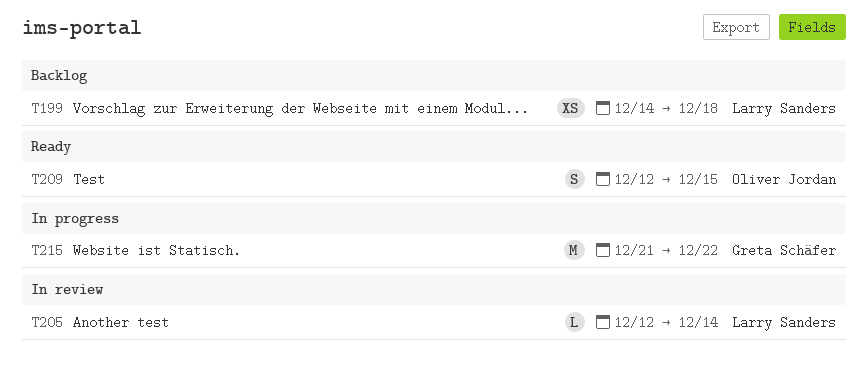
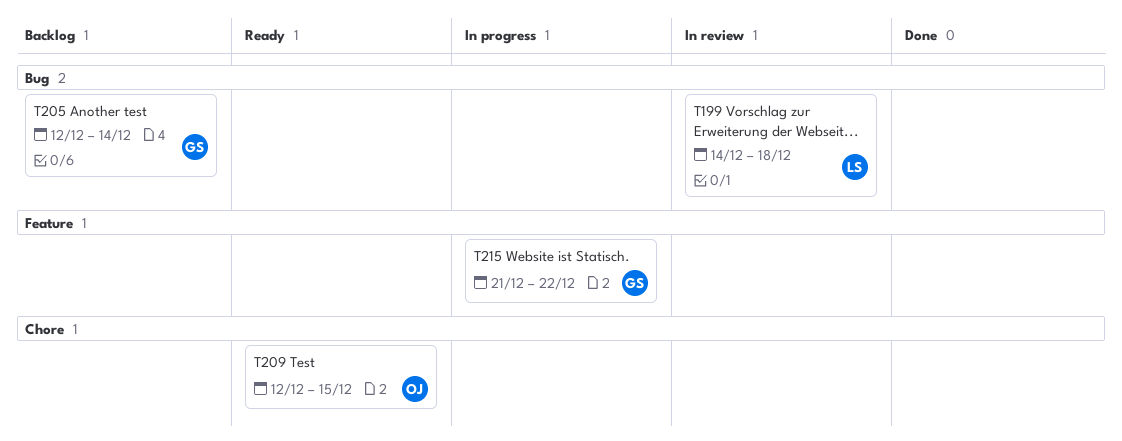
T199, status: Backlog -> In review
T205, status: In review -> Backlog
T205, owner: Larry Sanders -> Greta Schäfer

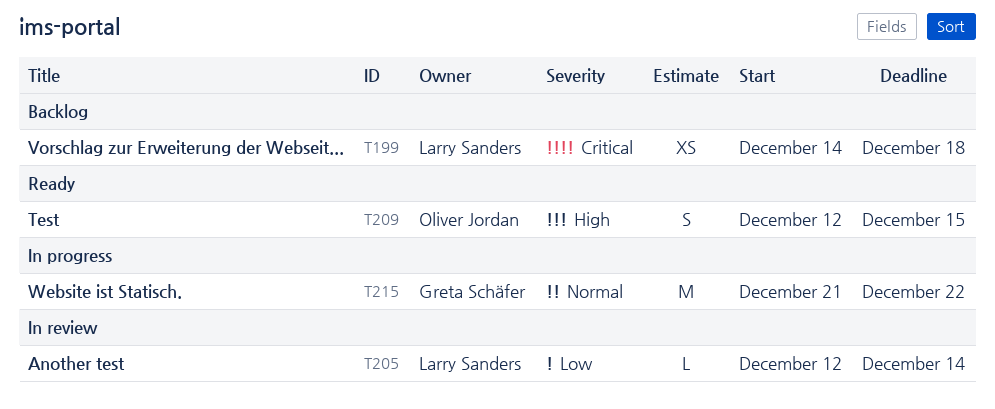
T199, status: In review -> Backlog
T205, status: Backlog -> In review
T205, owner: Greta Schäfer -> Larry Sanders

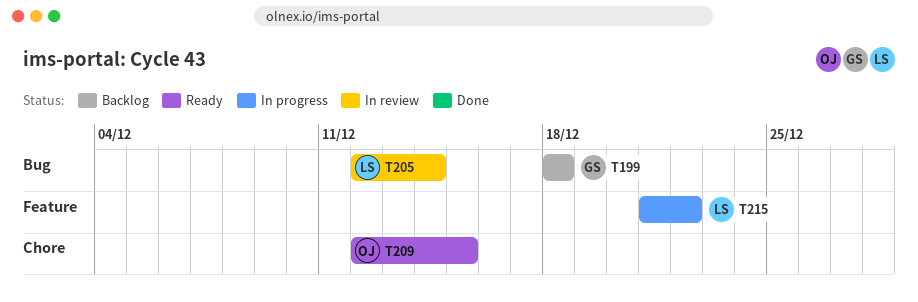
T199, owner: Larry Sanders -> Greta Schäfer
T199, start: Dec 14 -> Dec 18
T215, owner: Greta Schäfer -> Larry Sanders

